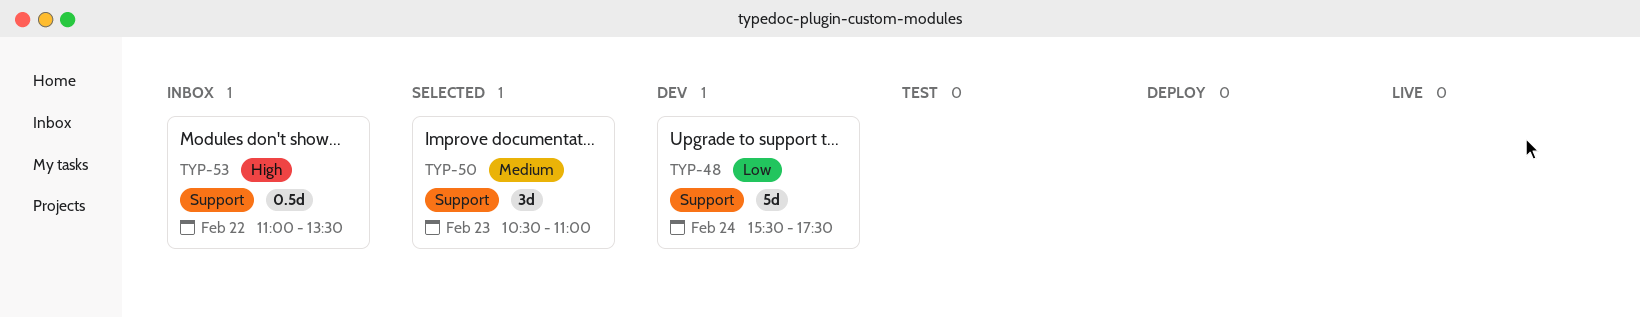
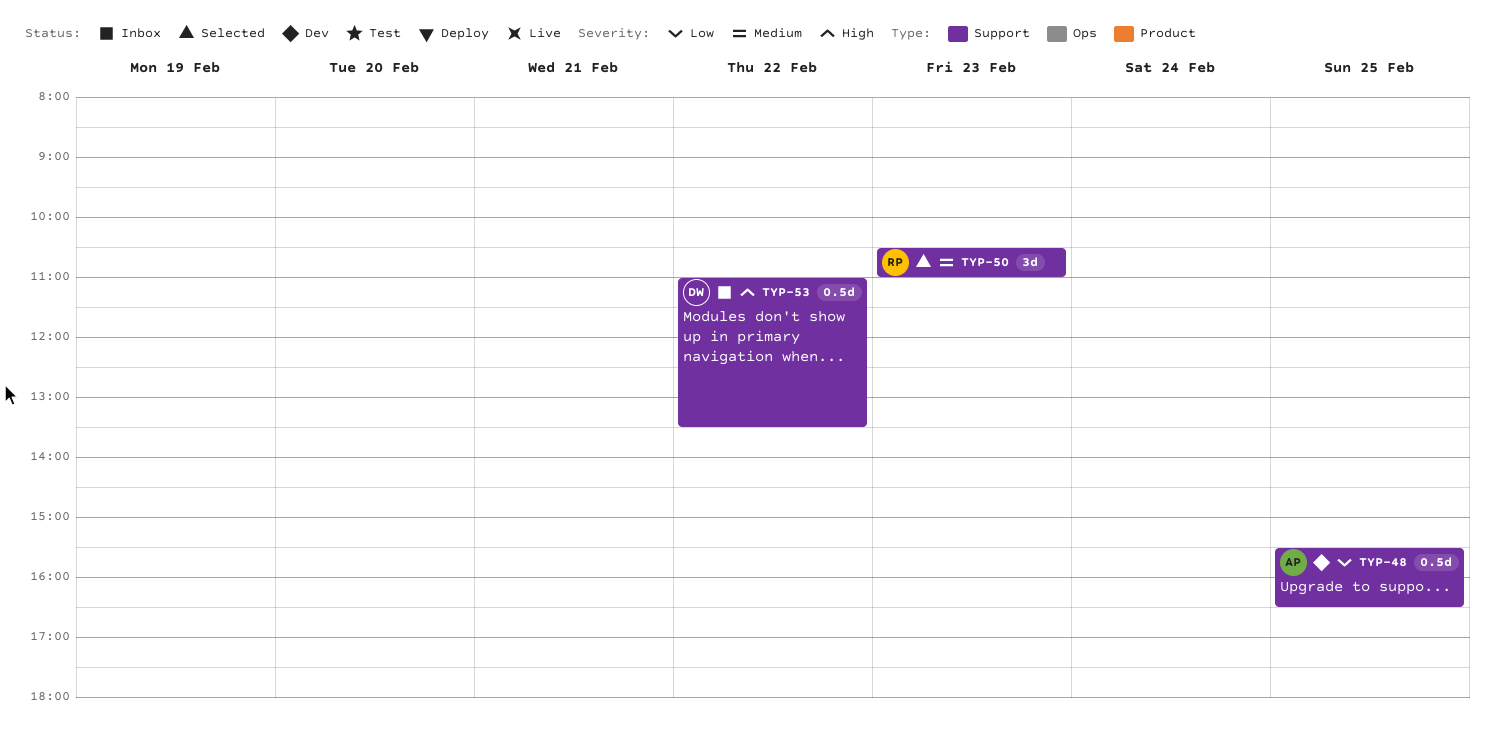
TYP-48, estimate: 5d -> 0.5d
TYP-48, day: Feb 24 -> Feb 25
TYP-48, ends: 17:30 -> 16:30

